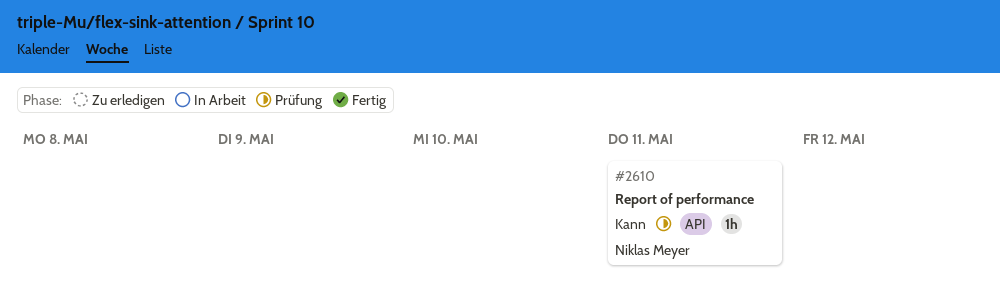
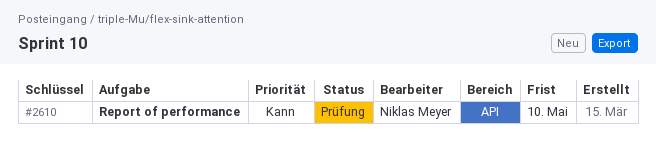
#2610, due: May 11 -> May 10

